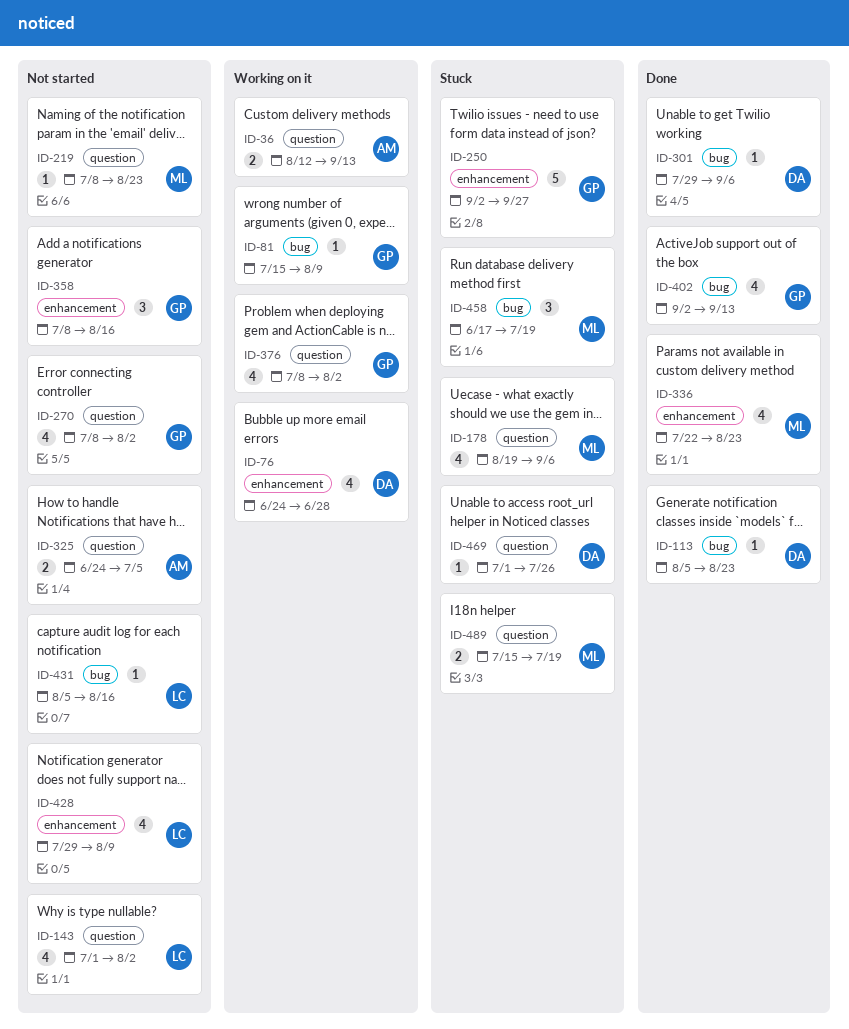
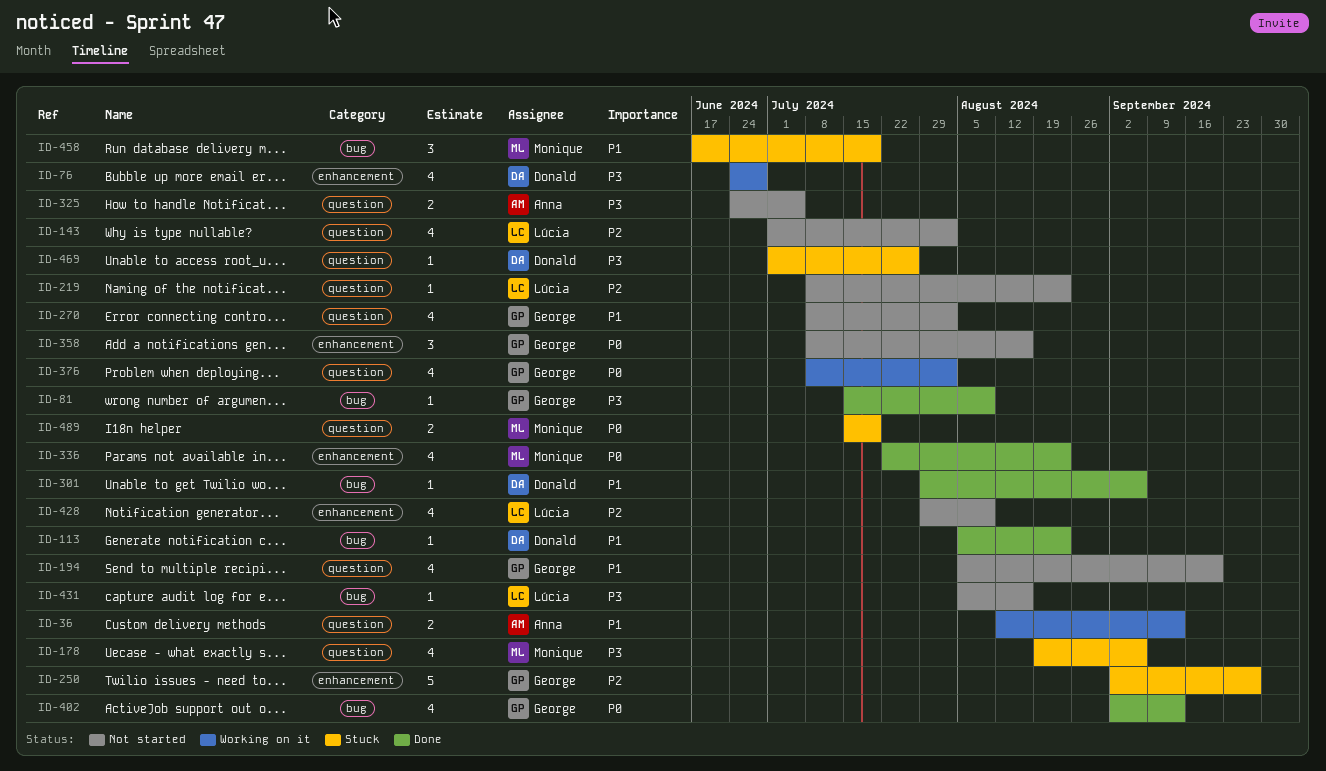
ID-81, status: Working on it -> Done
ID-194: none -> present
ID-219, owner: Monique -> Lúcia

